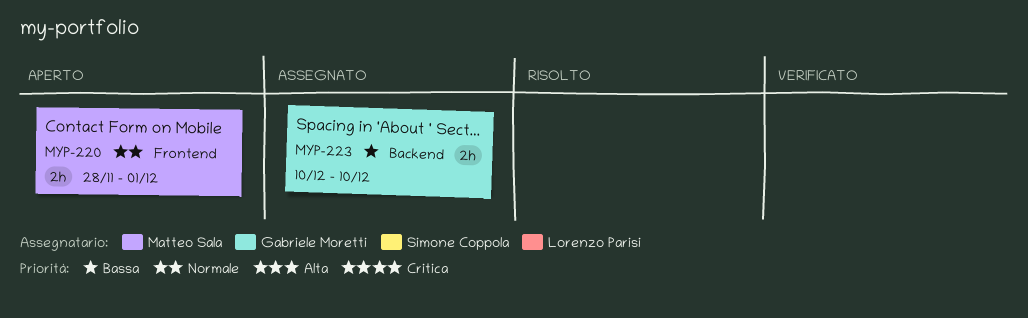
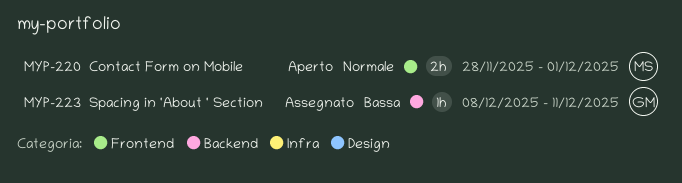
MYP-223, estimate: 2h -> 1h
MYP-223, start: Dec 10 -> Dec 8
MYP-223, due: Dec 10 -> Dec 11

